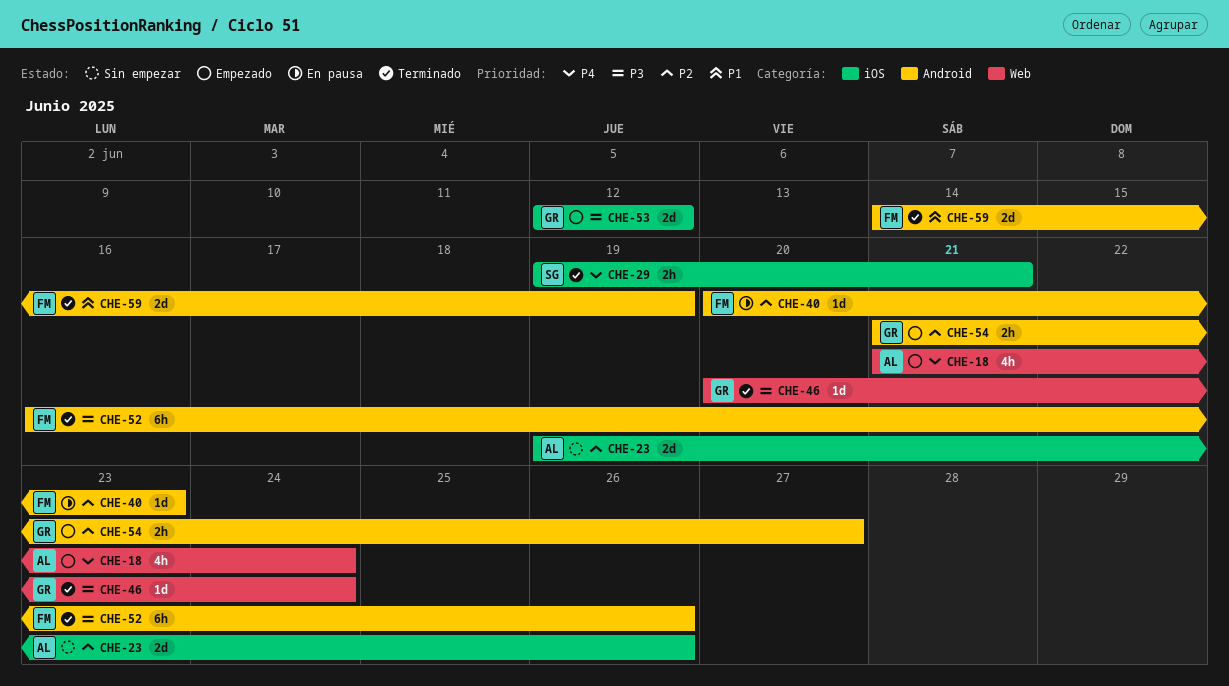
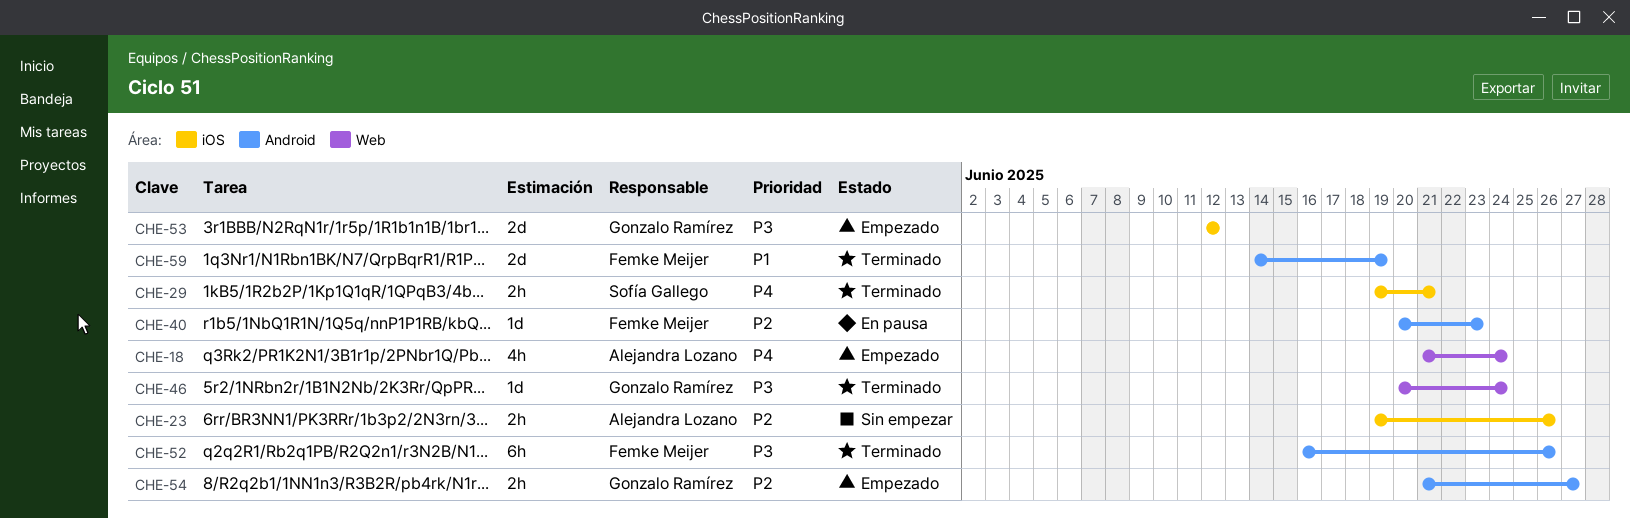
CHE-23, estimate: 2d -> 2h

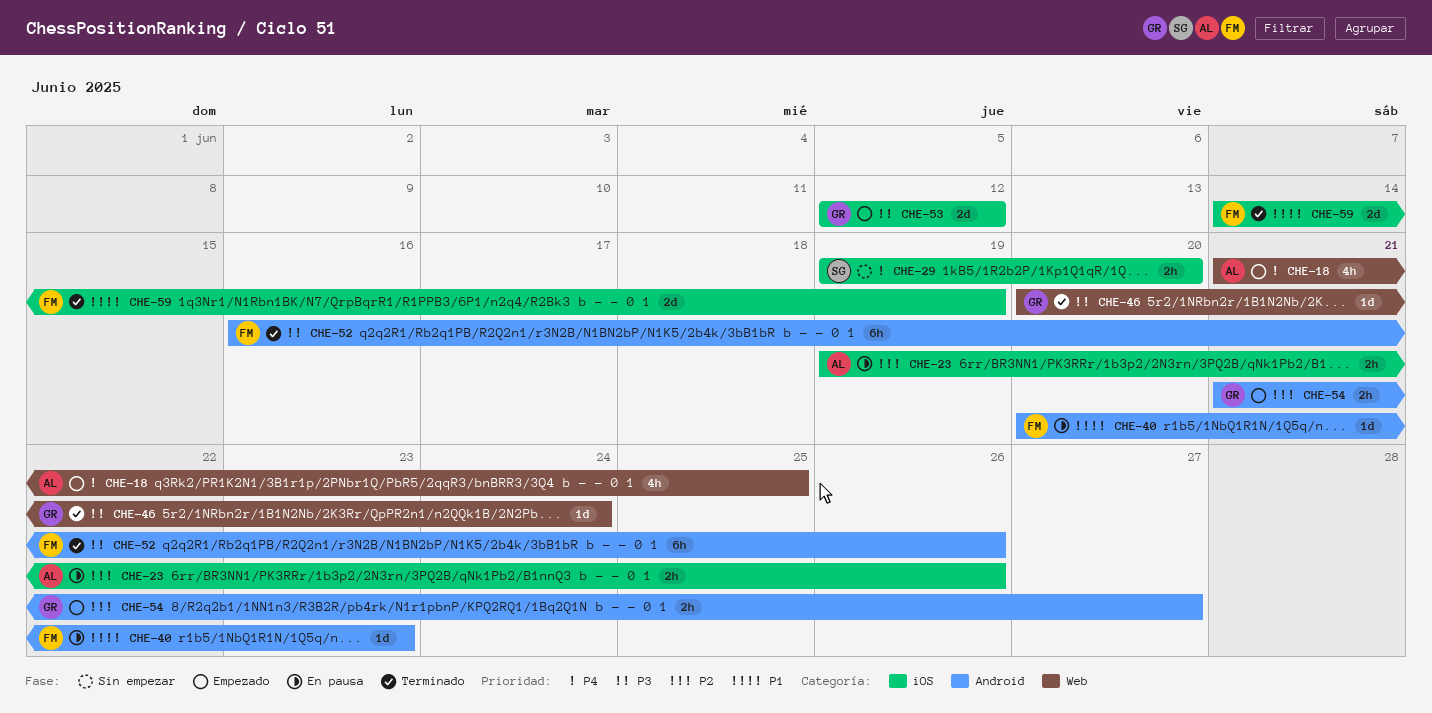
CHE-18, due: Jun 24 -> Jun 25
CHE-23, status: Sin empezar -> En pausa
CHE-29, status: Terminado -> Sin empezar
CHE-29, due: Jun 21 -> Jun 20
CHE-40, priority: P2 -> P1
CHE-59, label: Android -> iOS

